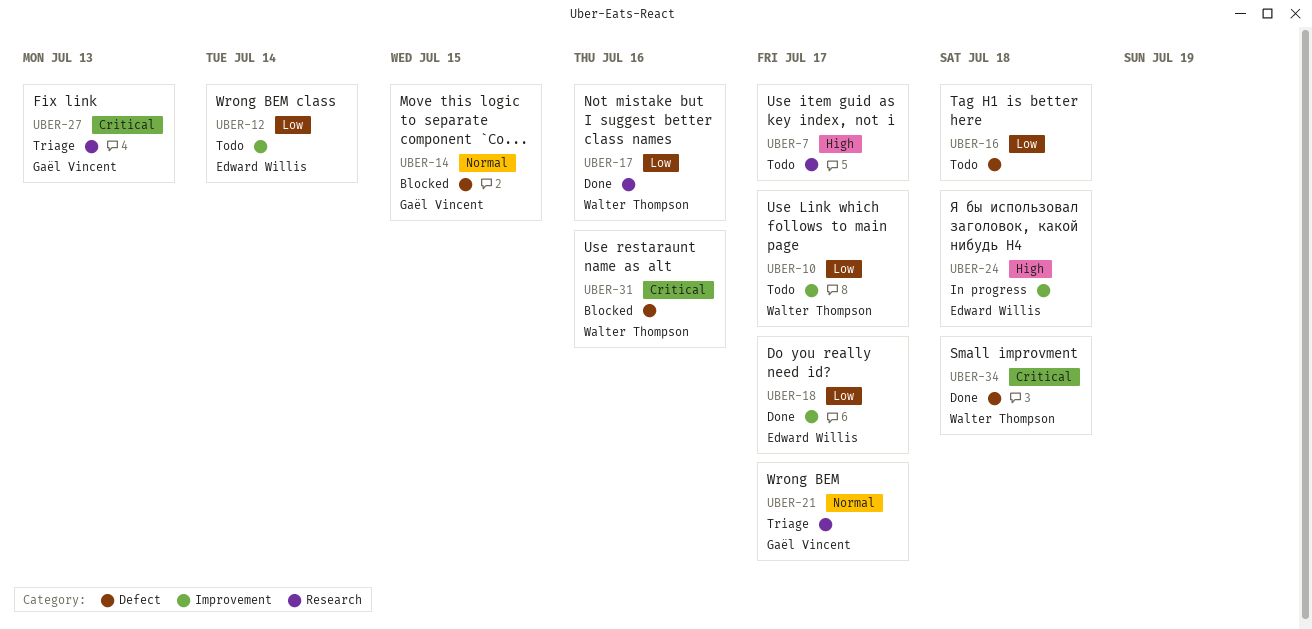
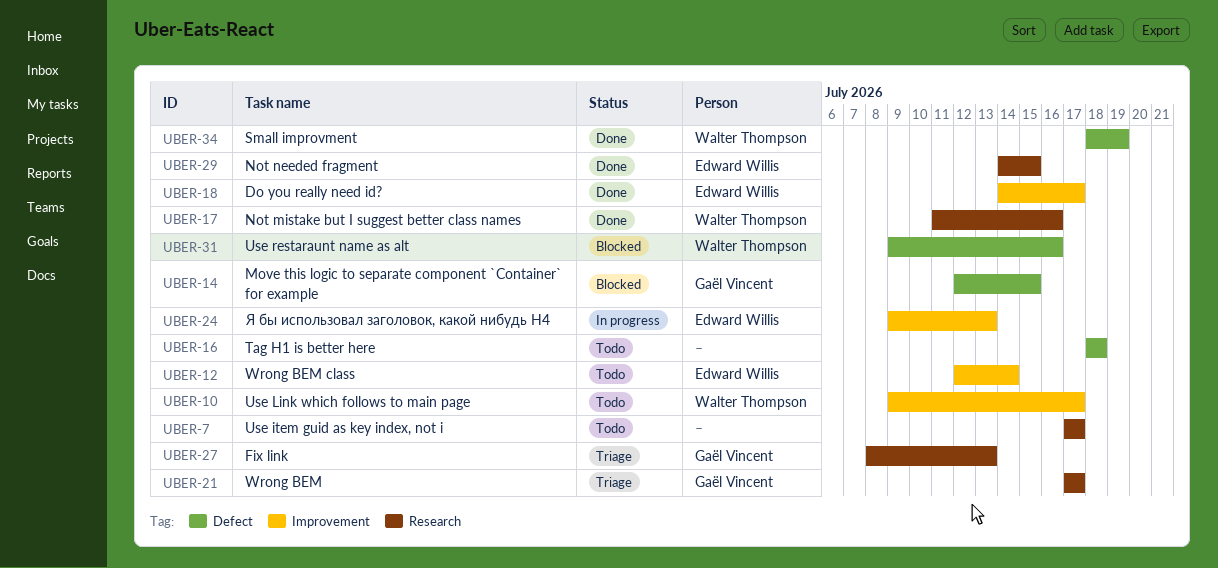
UBER-24, due: Jul 18 -> Jul 13
UBER-29: none -> present
UBER-34, due: Jul 18 -> Jul 19

